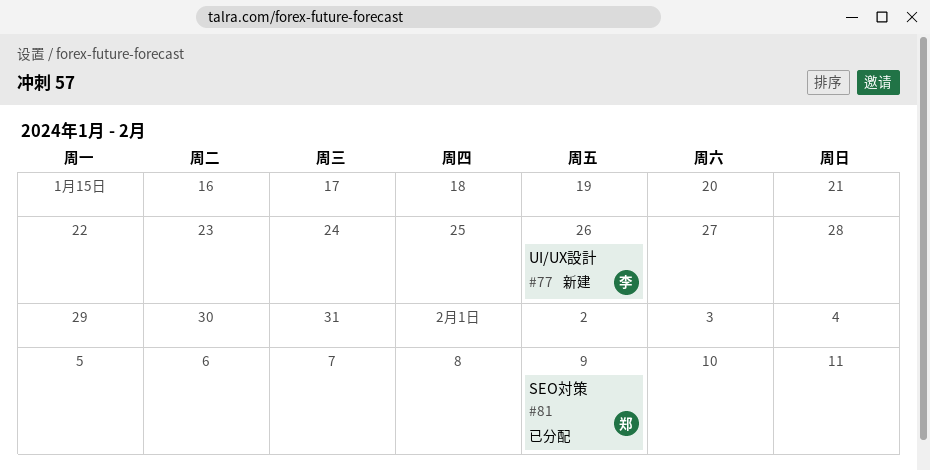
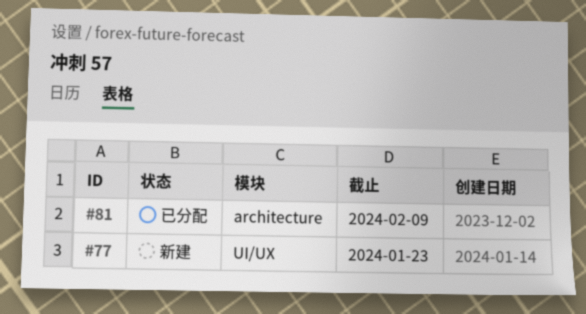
#77, due: Jan 26 -> Jan 23

